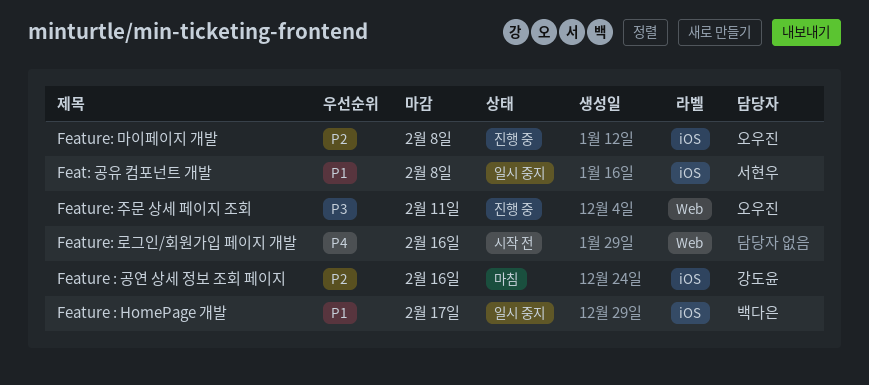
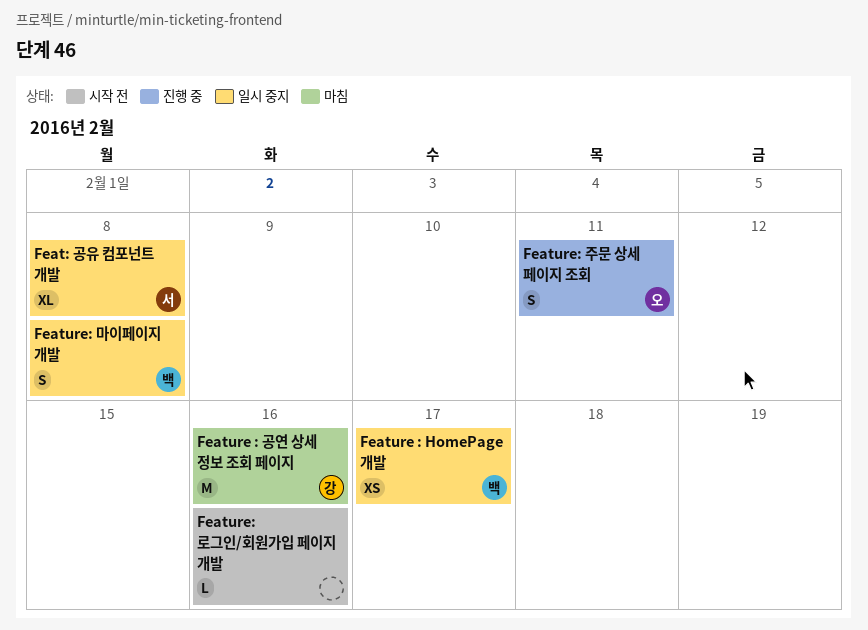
Feature: 마이페이지 개발, status: 진행 중 -> 일시 중지
Feature: 마이페이지 개발, owner: 오우진 -> 백다은

